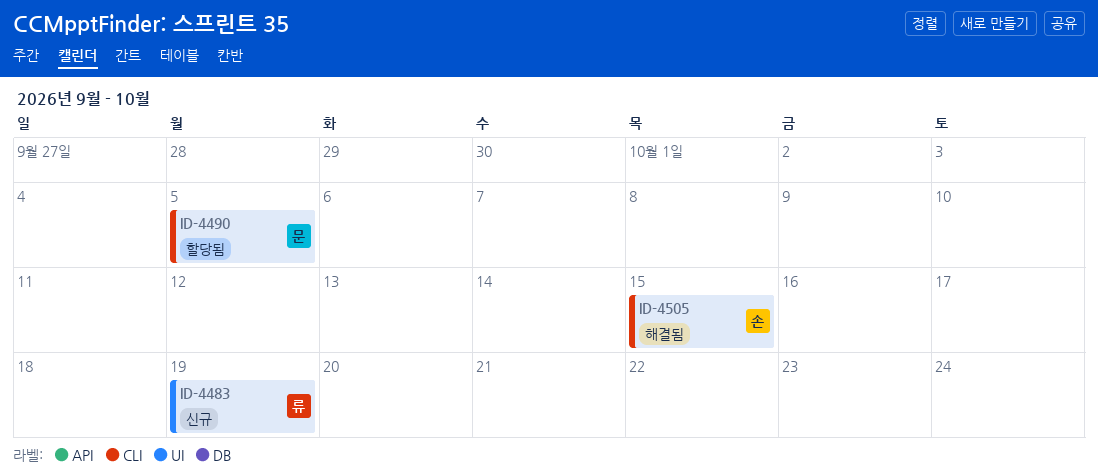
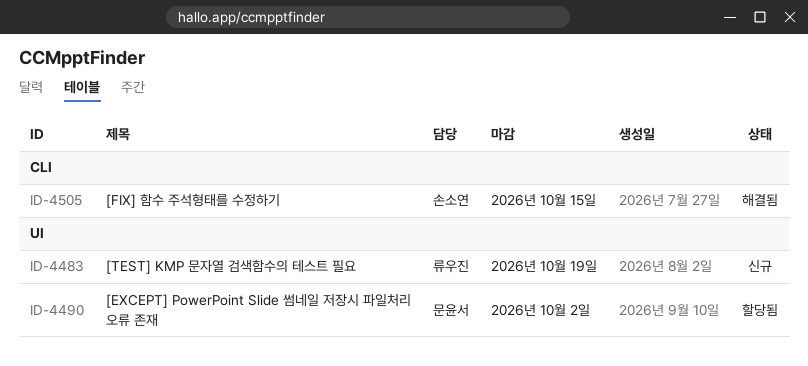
ID-4490, label: CLI -> UI
ID-4490, due: Oct 5 -> Oct 2

